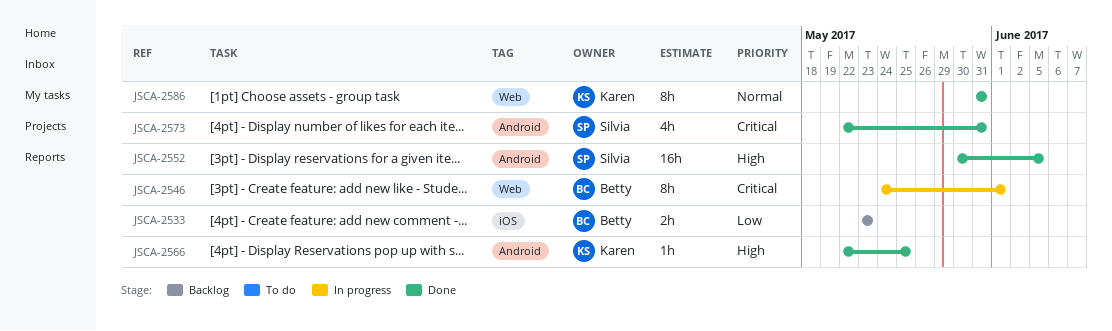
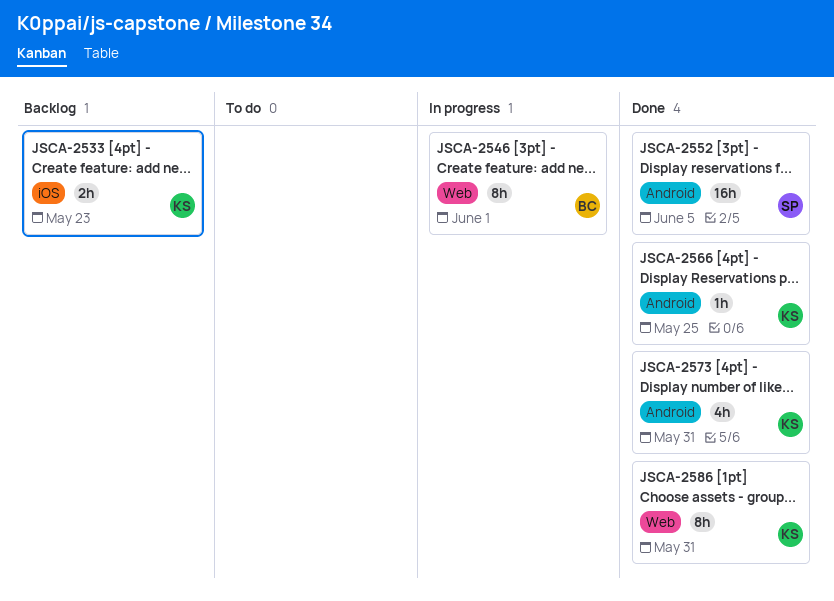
JSCA-2533, owner: Betty -> Karen
JSCA-2573, owner: Silvia -> Karen

